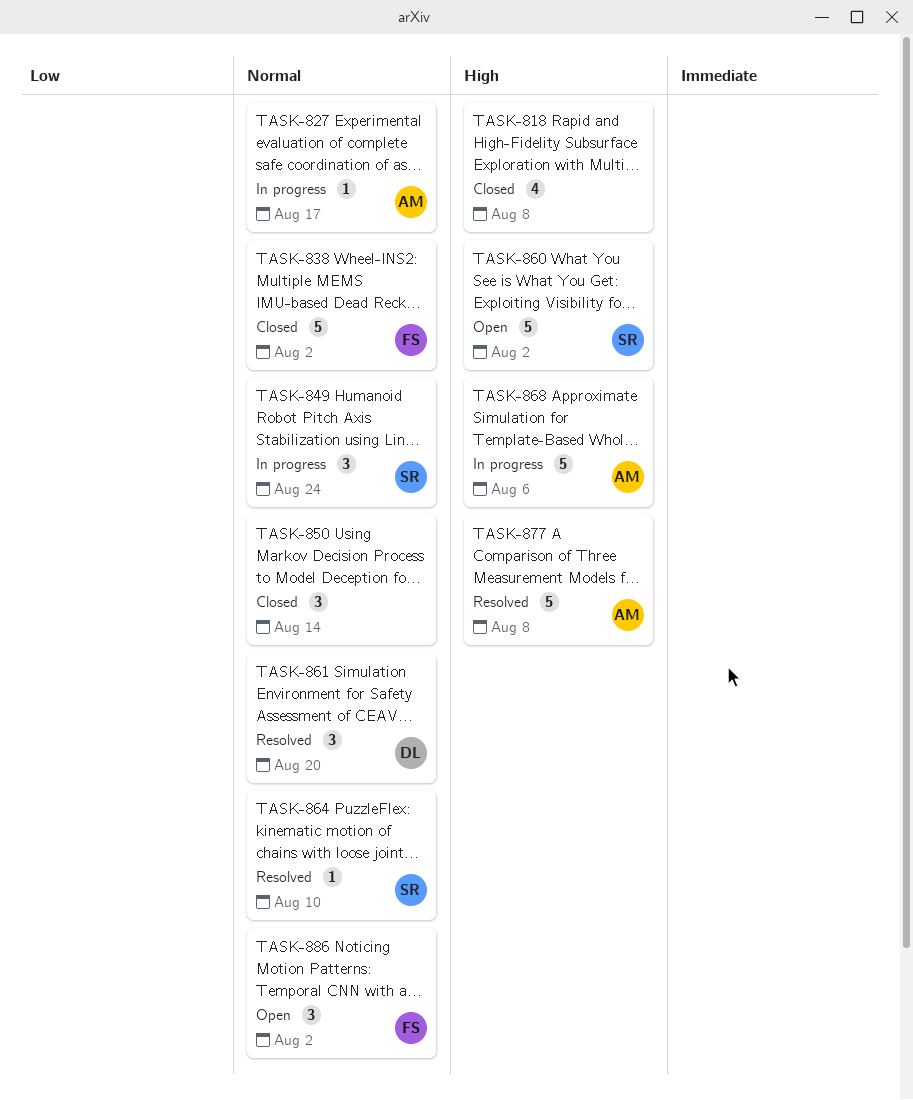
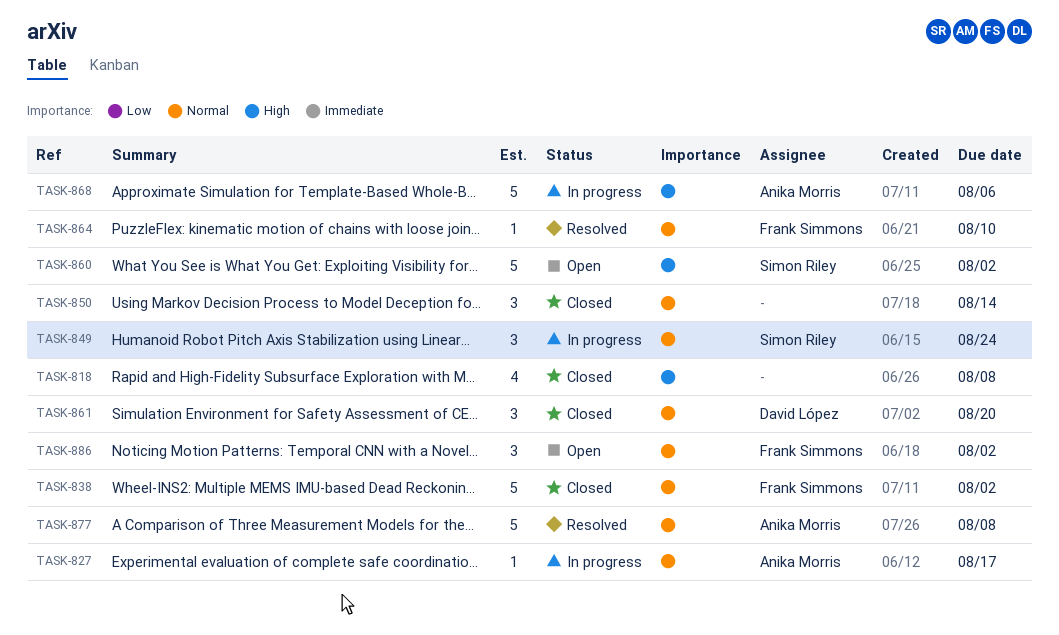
TASK-861, status: Resolved -> Closed
TASK-864, owner: Simon Riley -> Frank Simmons
TASK-877, priority: High -> Normal

